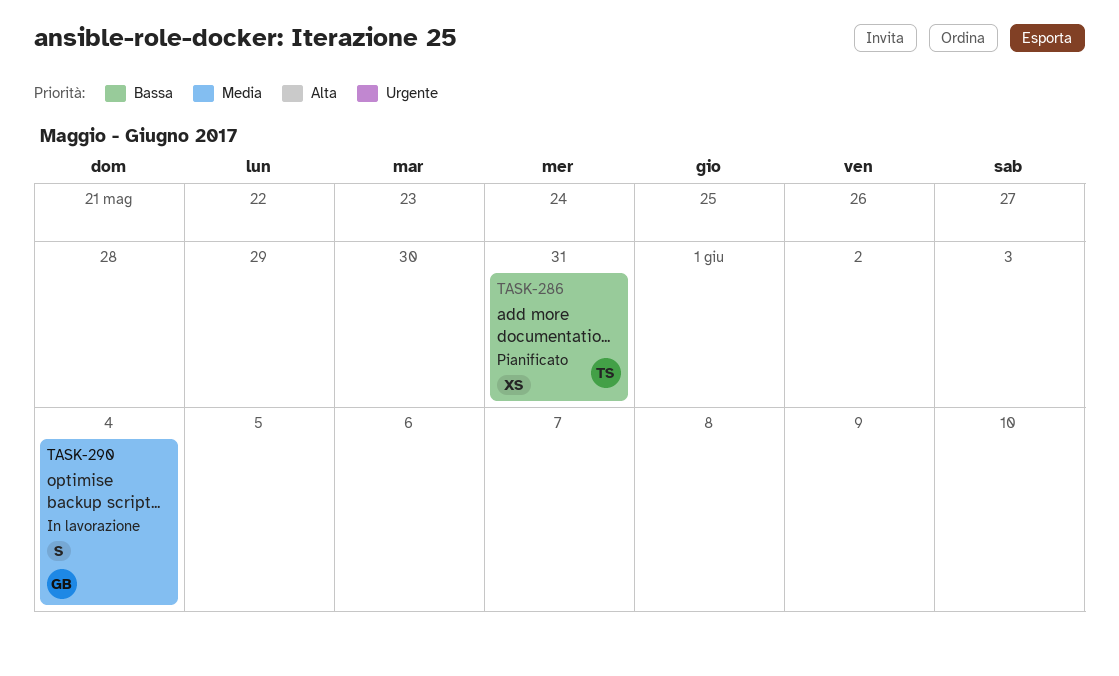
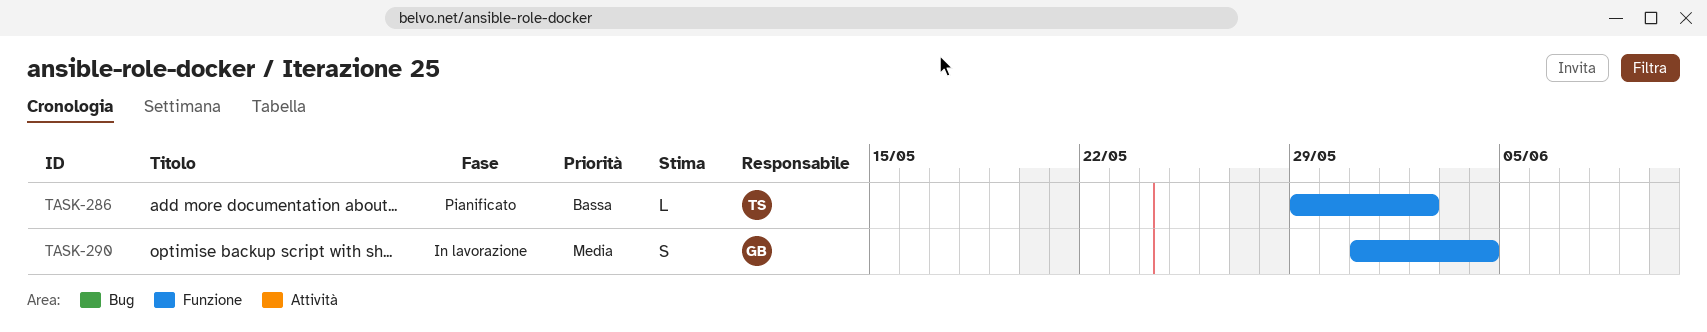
TASK-286, estimate: XS -> L
TASK-286, due: May 31 -> Jun 2

